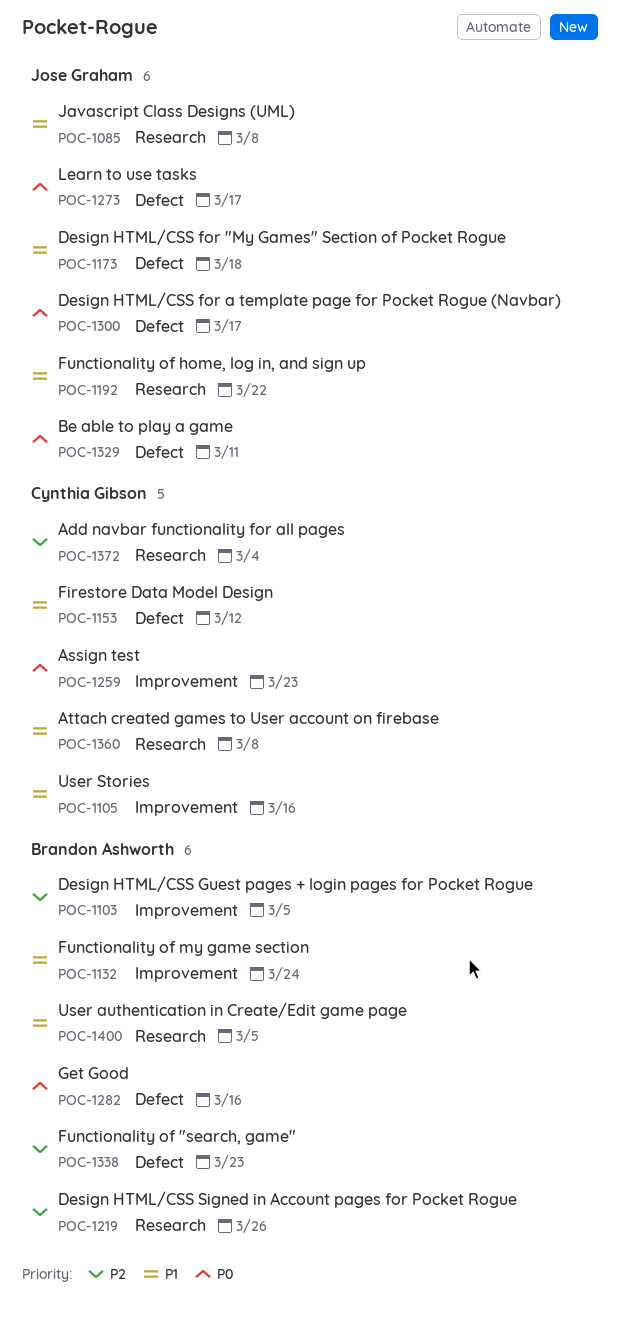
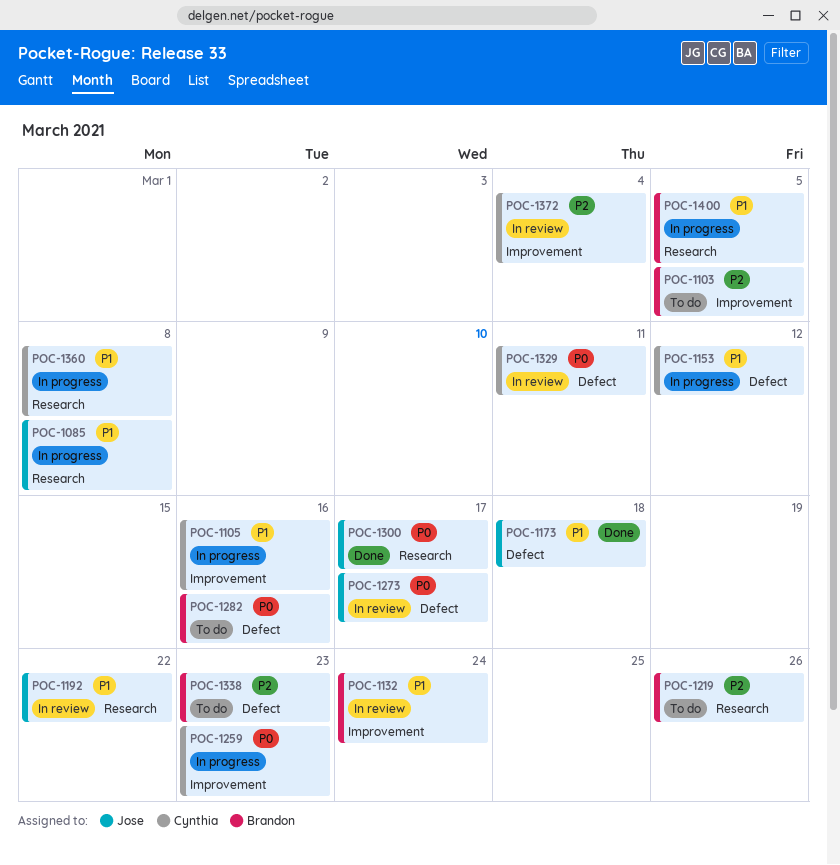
POC-1300, label: Defect -> Research
POC-1329, owner: Jose Graham -> Cynthia Gibson
POC-1372, label: Research -> Improvement

